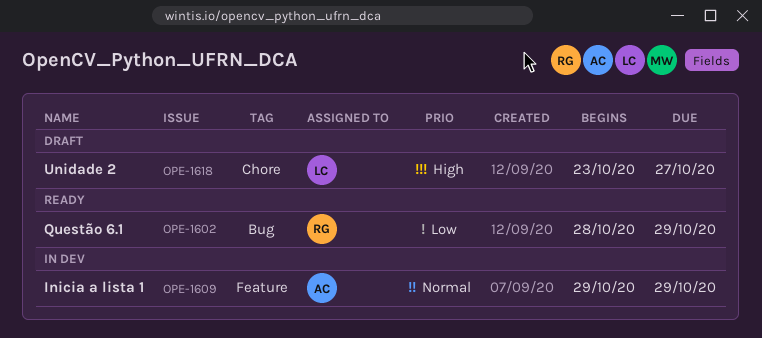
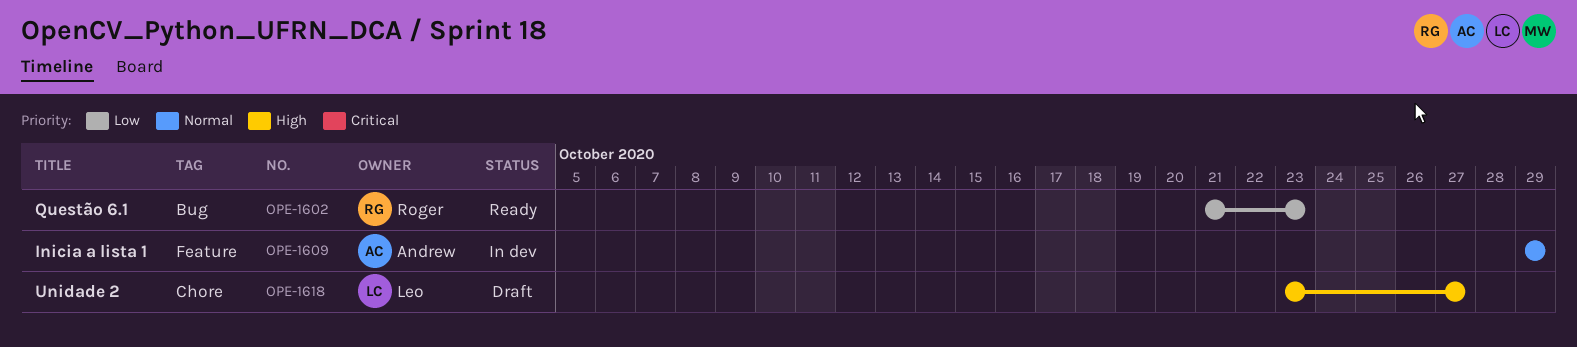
OPE-1602, start: Oct 28 -> Oct 21
OPE-1602, due: Oct 29 -> Oct 23

